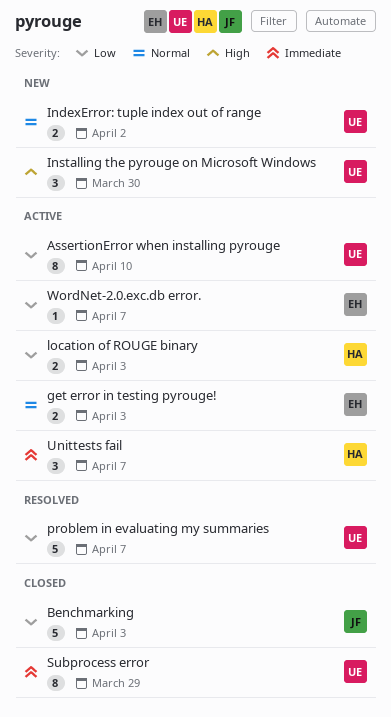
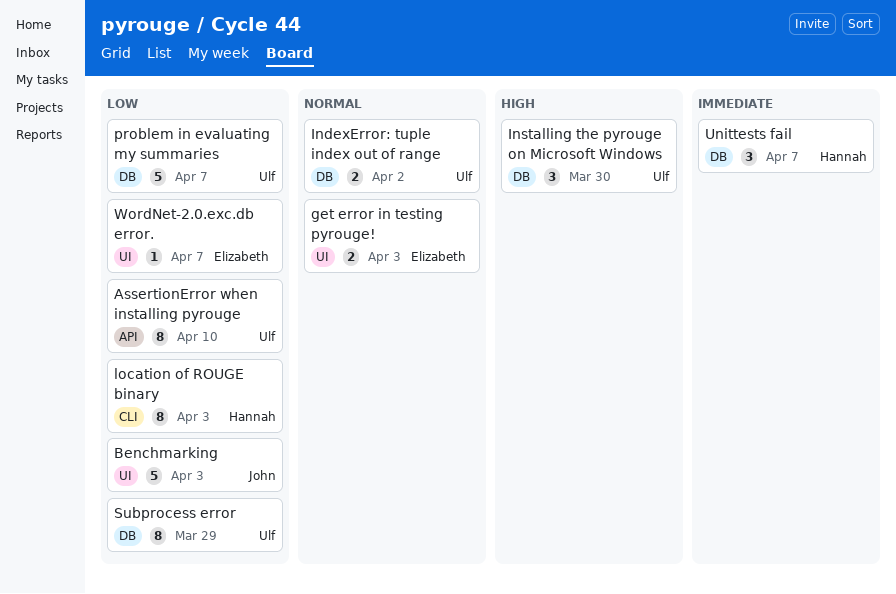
location of ROUGE binary, estimate: 2 -> 8
Subprocess error, priority: Immediate -> Low

